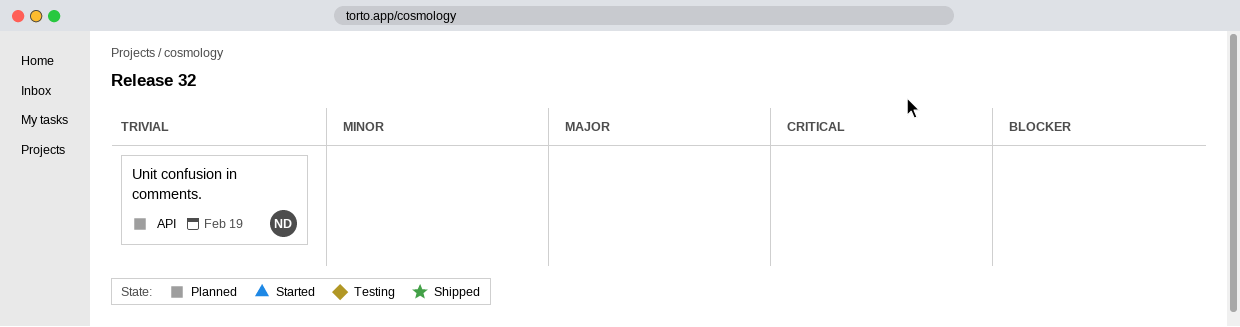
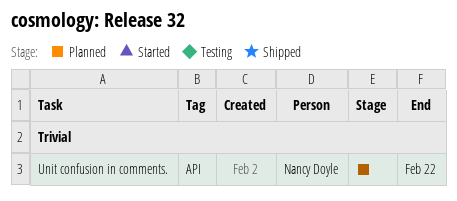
Unit confusion in comments., due: Feb 19 -> Feb 22

